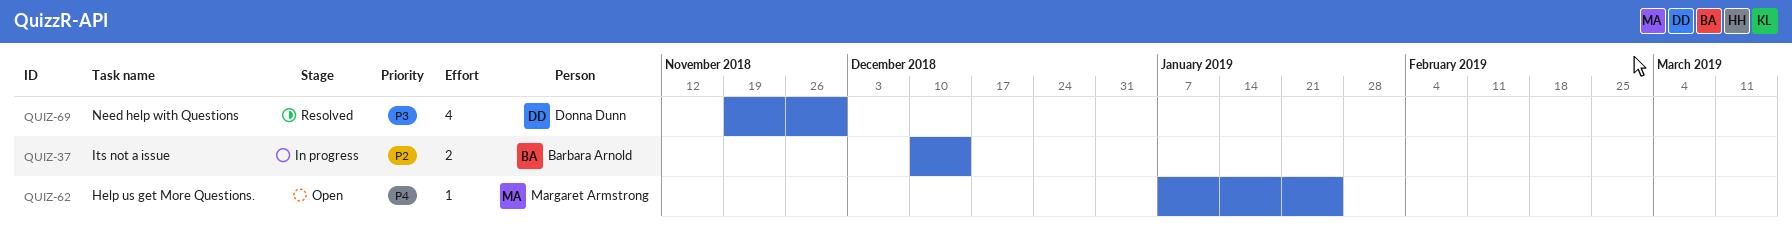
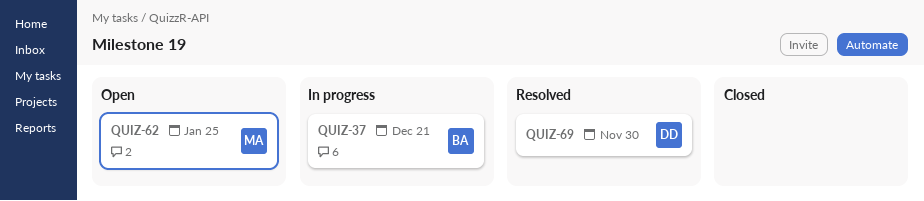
QUIZ-37, due: Dec 14 -> Dec 21

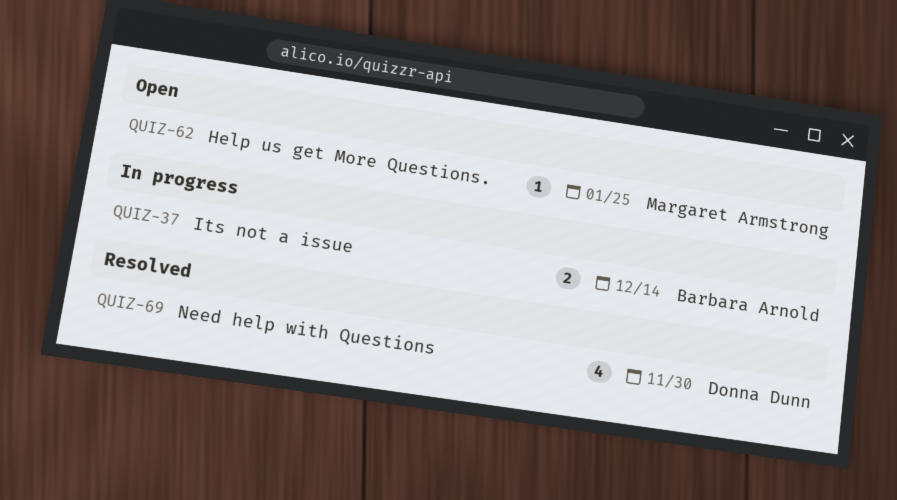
QUIZ-37, due: Dec 21 -> Dec 14

